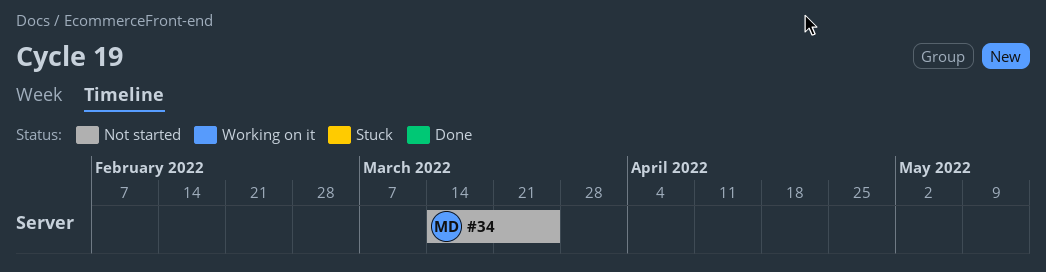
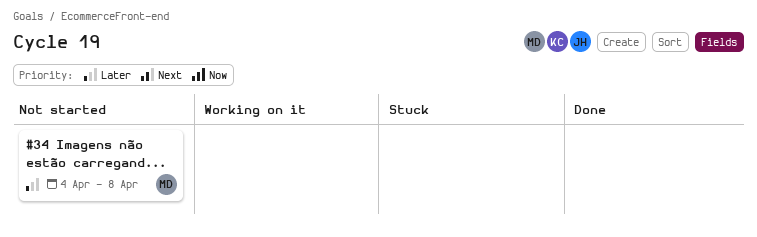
#34, start: Mar 14 -> Apr 4
#34, due: Mar 25 -> Apr 8

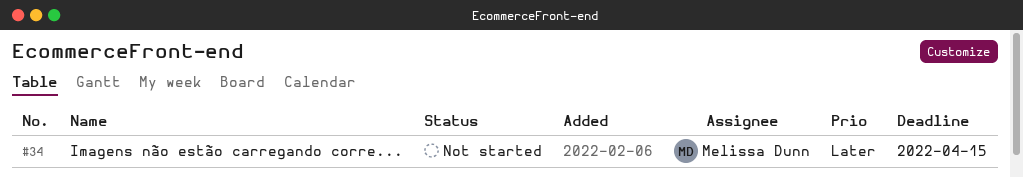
#34, due: Apr 8 -> Apr 15

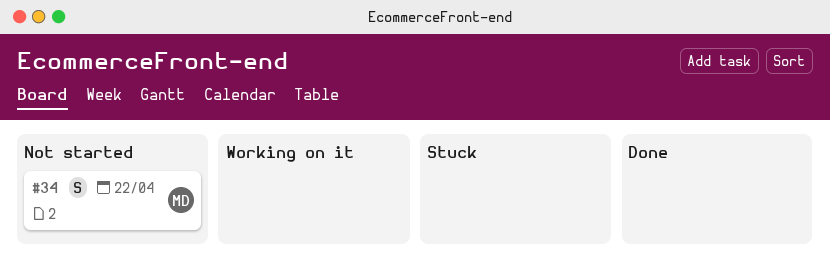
#34, due: Apr 15 -> Apr 22

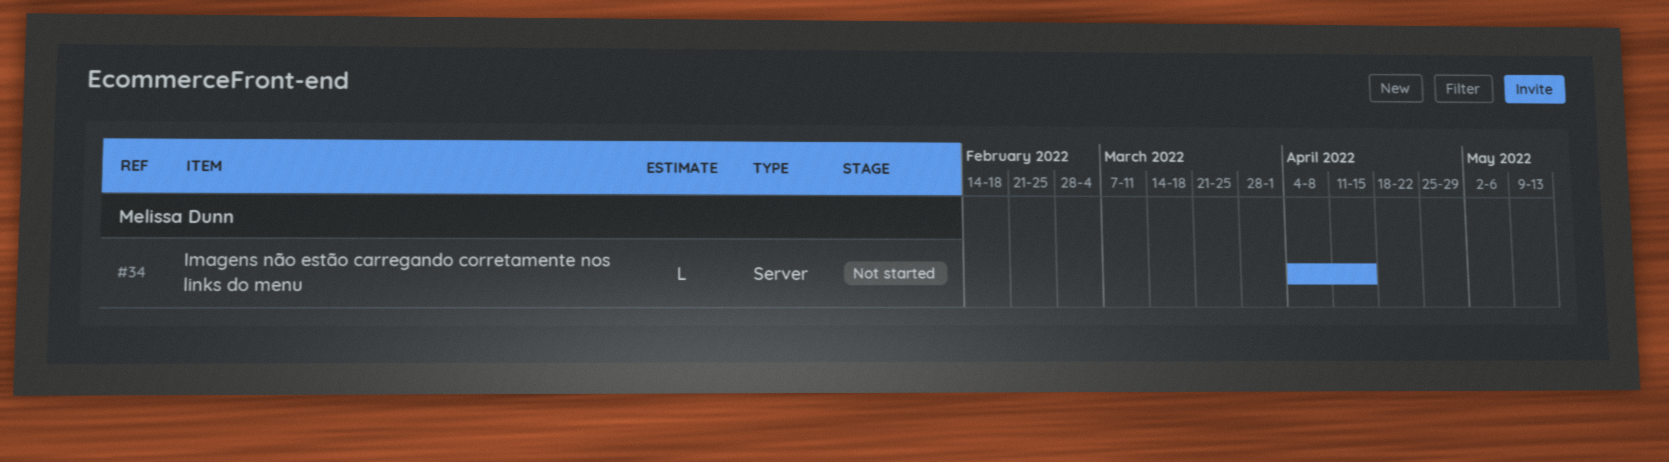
#34, estimate: S -> L
#34, due: Apr 22 -> Apr 15

